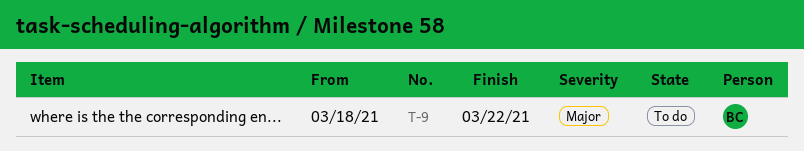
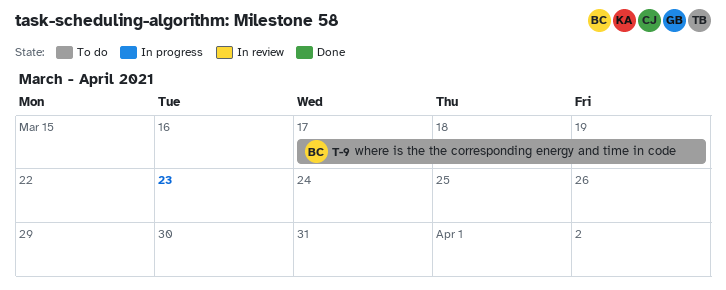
T-9, start: Mar 18 -> Mar 17
T-9, due: Mar 22 -> Mar 19

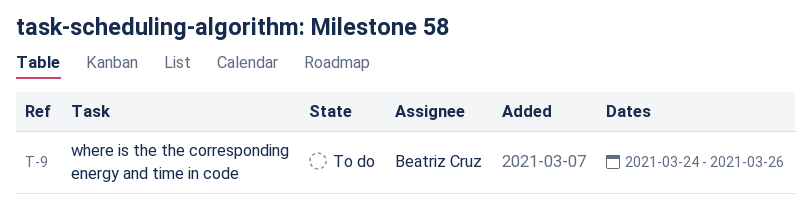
T-9, start: Mar 17 -> Mar 24
T-9, due: Mar 19 -> Mar 26

